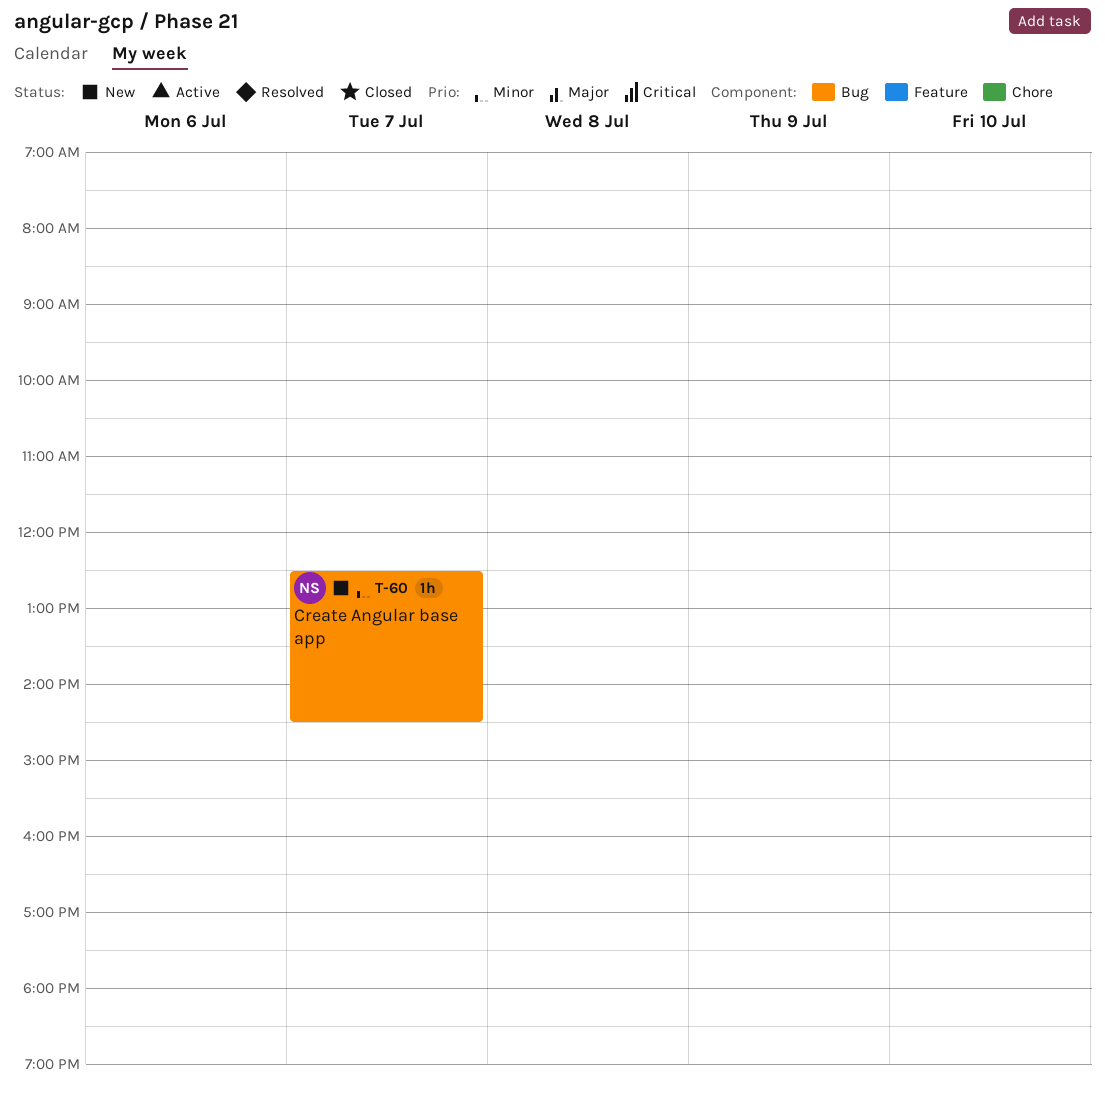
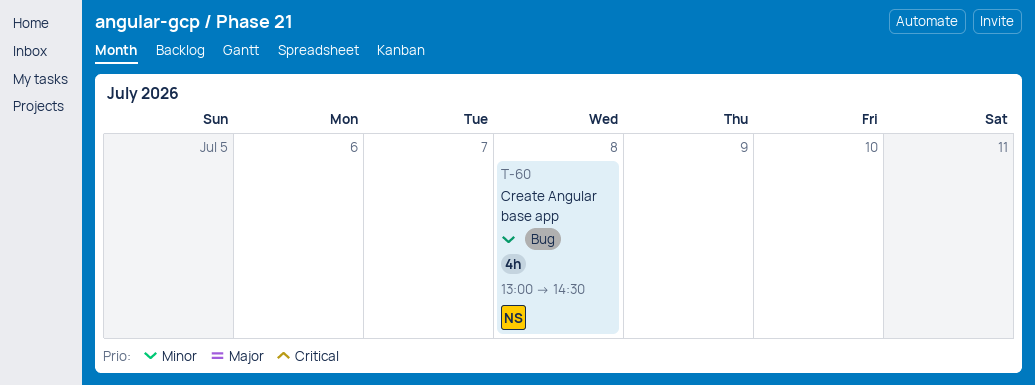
T-60, estimate: 1h -> 4h
T-60, day: Jul 7 -> Jul 8
T-60, begins: 12:30 -> 13:00

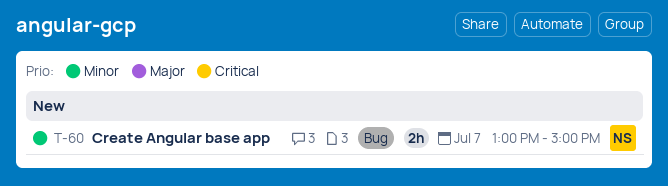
T-60, estimate: 4h -> 2h
T-60, day: Jul 8 -> Jul 7
T-60, ends: 14:30 -> 15:00

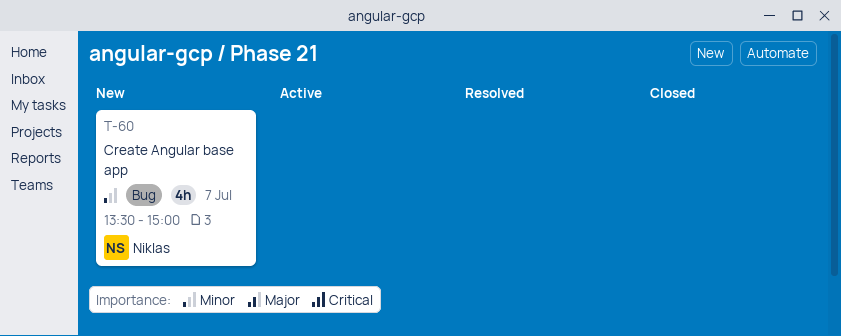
T-60, estimate: 2h -> 4h
T-60, begins: 13:00 -> 13:30

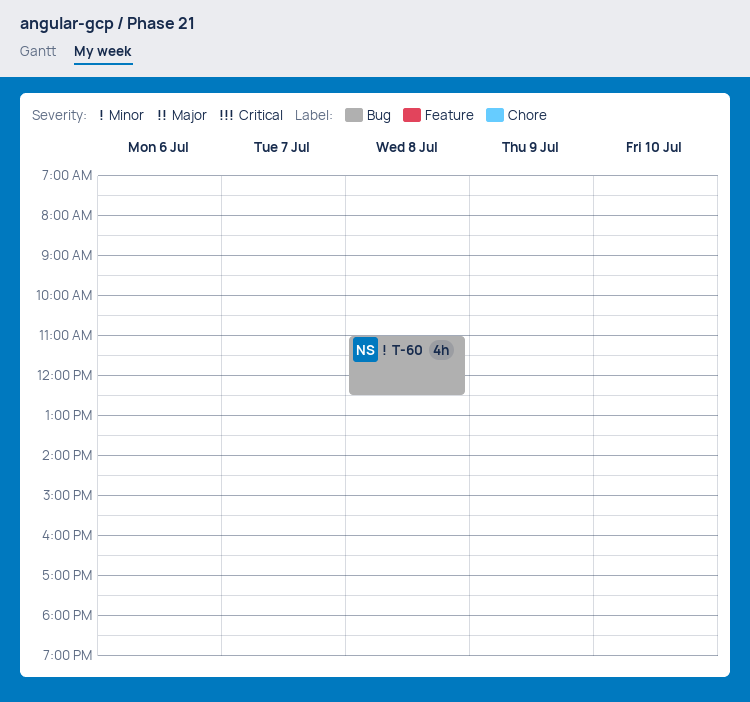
T-60, day: Jul 7 -> Jul 8
T-60, begins: 13:30 -> 11:00
T-60, ends: 15:00 -> 12:30

